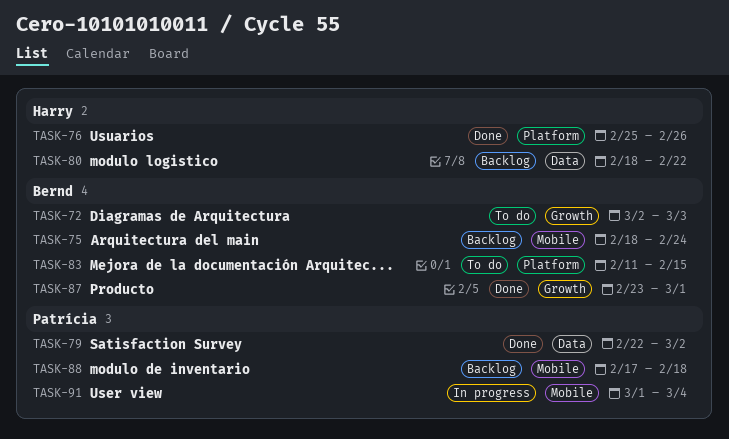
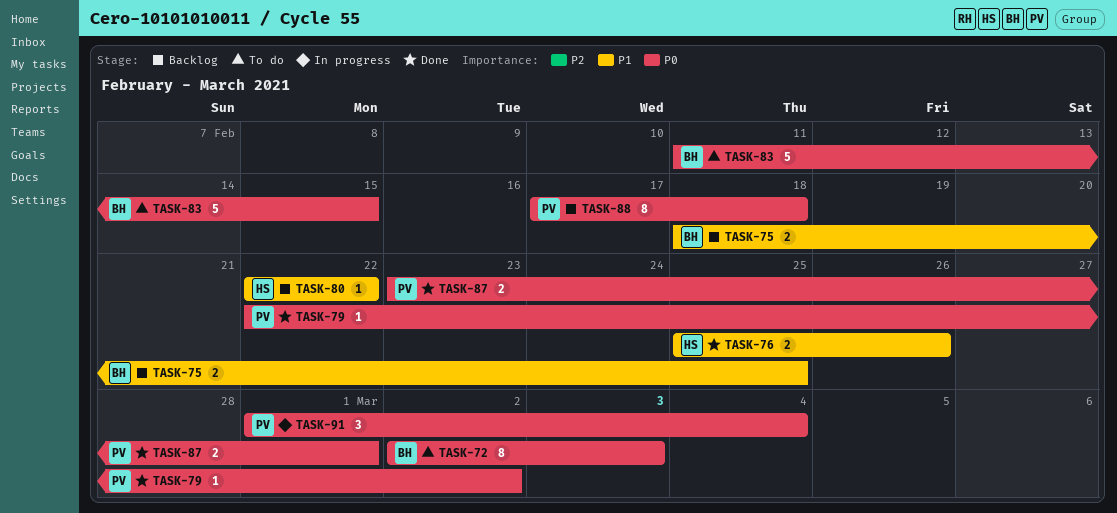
TASK-75, due: Feb 24 -> Feb 25
TASK-80, start: Feb 18 -> Feb 22
TASK-87, owner: Bernd -> Patrícia

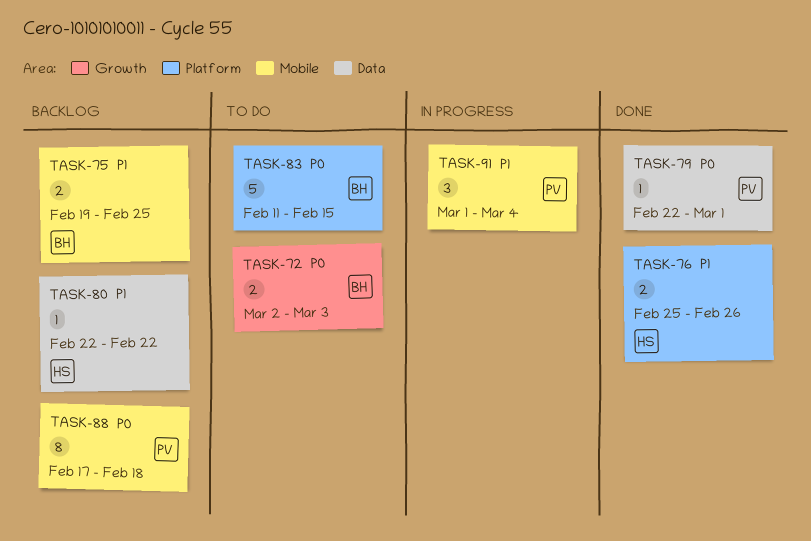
TASK-72, estimate: 8 -> 2
TASK-75, start: Feb 18 -> Feb 19
TASK-79, due: Mar 2 -> Mar 1
TASK-87: present -> none
TASK-91, priority: P0 -> P1

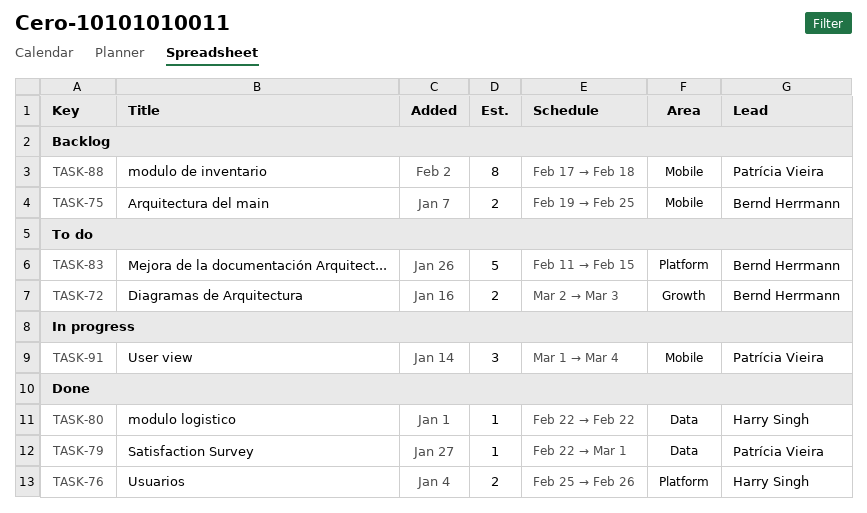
TASK-80, status: Backlog -> Done

